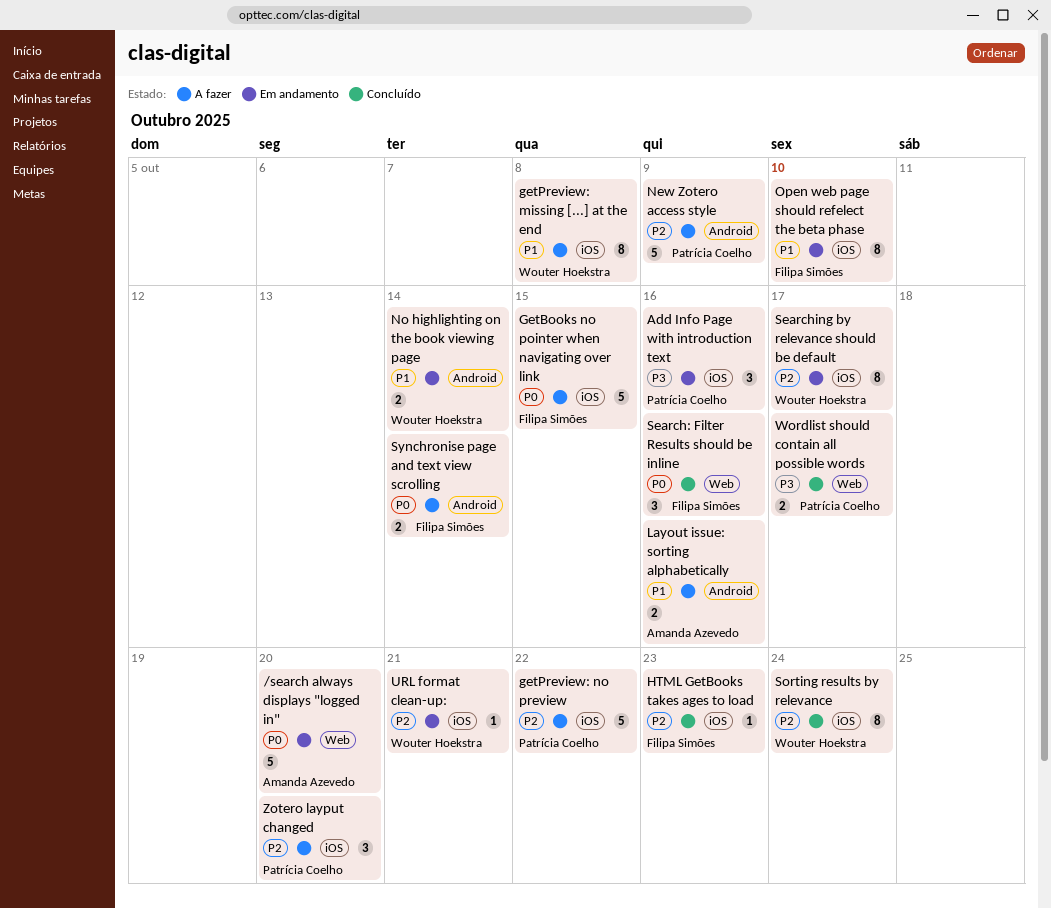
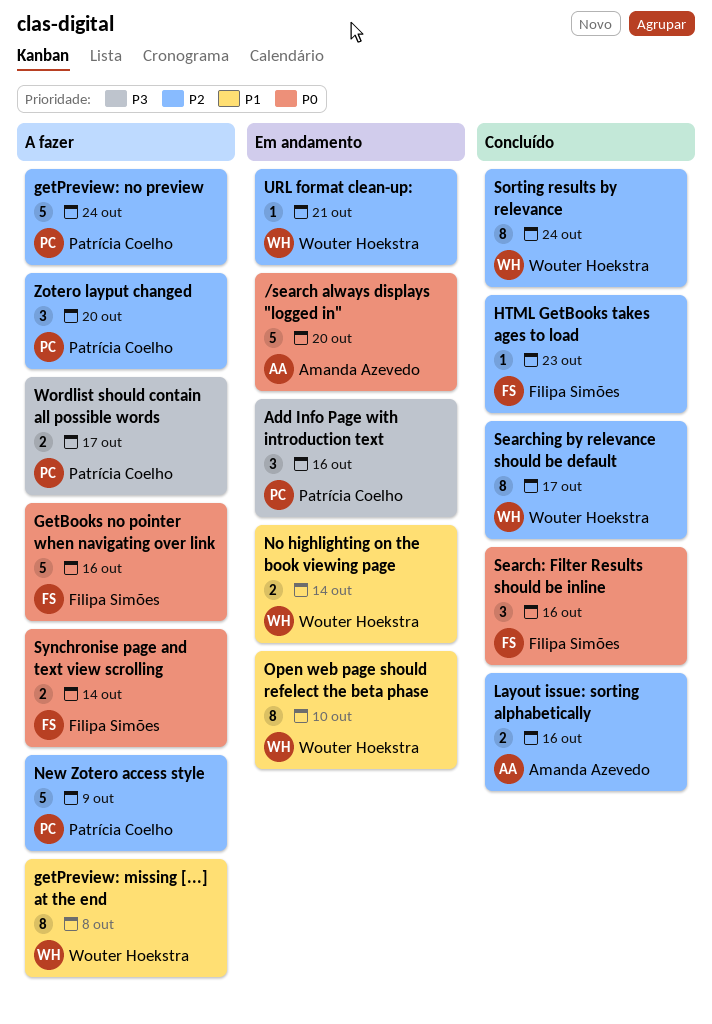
GetBooks no pointer when navigating over link, due: Oct 15 -> Oct 16
getPreview: no preview, due: Oct 22 -> Oct 24
Layout issue: sorting alphabetically, status: A fazer -> Concluído
Layout issue: sorting alphabetically, priority: P1 -> P2
Open web page should refelect the beta phase, owner: Filipa Simões -> Wouter Hoekstra
Searching by relevance should be default, status: Em andamento -> Concluído
Wordlist should contain all possible words, status: Concluído -> A fazer

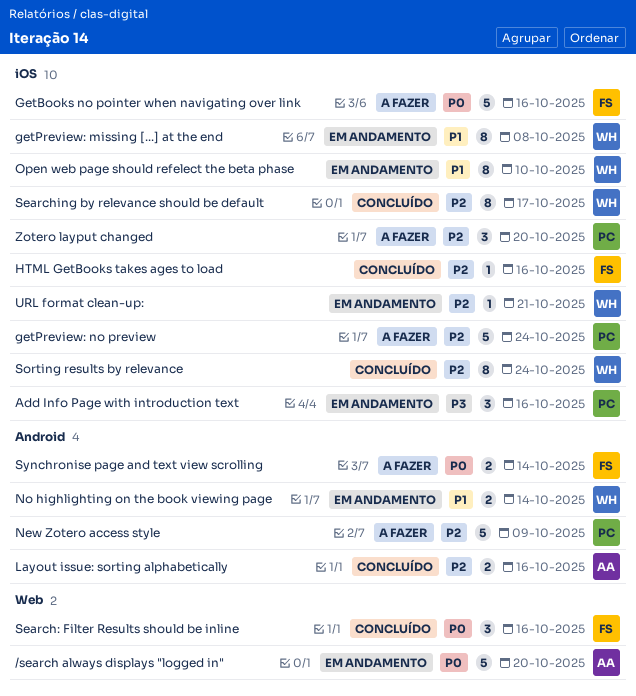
getPreview: missing [...] at the end, status: A fazer -> Em andamento
HTML GetBooks takes ages to load, due: Oct 23 -> Oct 16
Wordlist should contain all possible words: present -> none

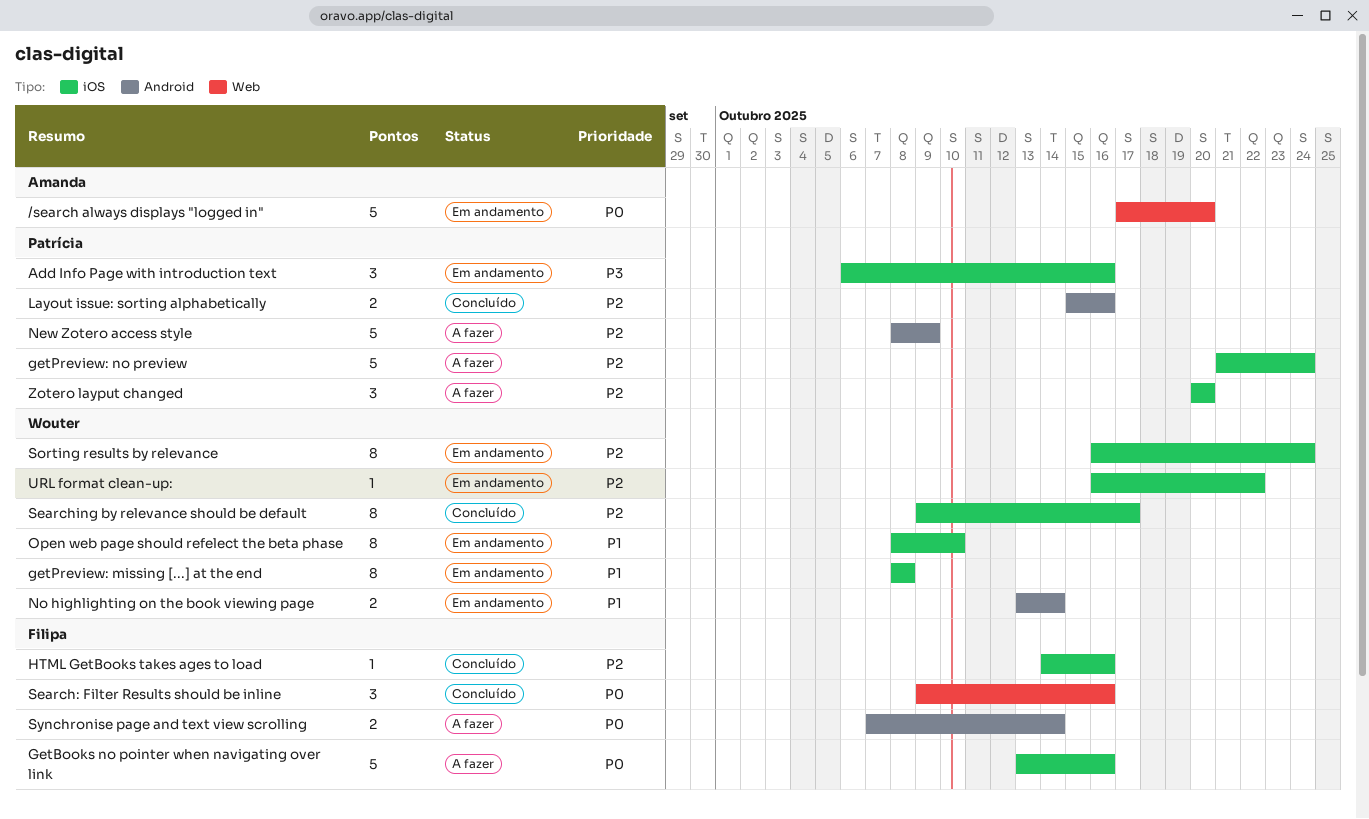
Layout issue: sorting alphabetically, owner: Amanda -> Patrícia
Sorting results by relevance, status: Concluído -> Em andamento
URL format clean-up:, due: Oct 21 -> Oct 22

